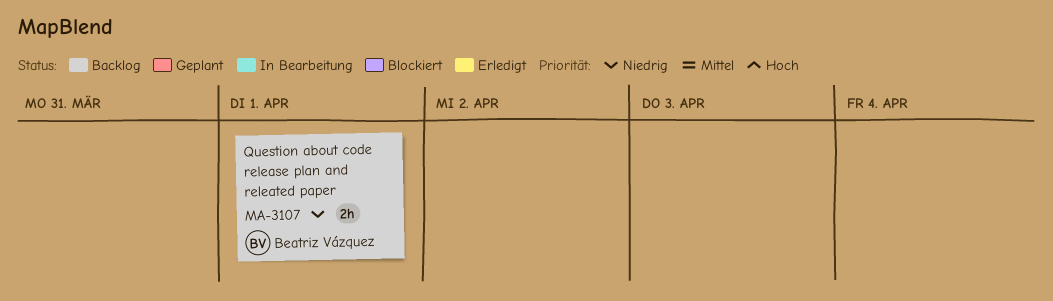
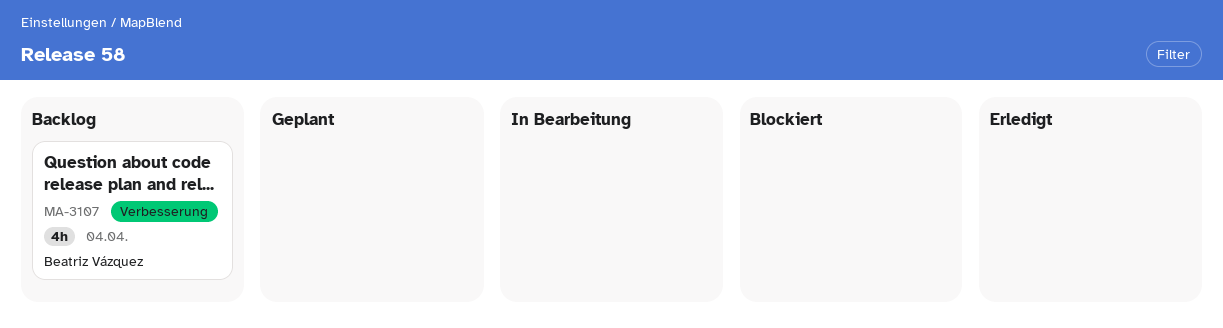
MA-3107, estimate: 2h -> 4h
MA-3107, due: Apr 1 -> Apr 4

